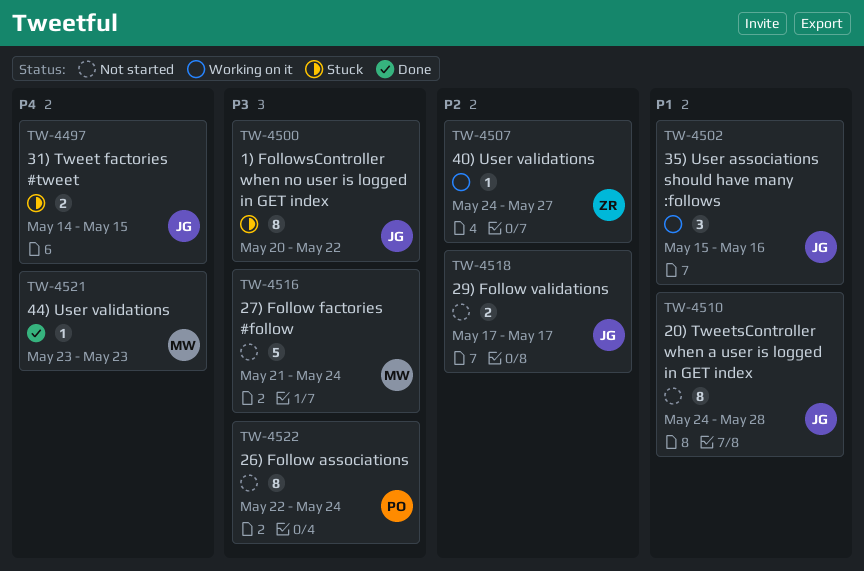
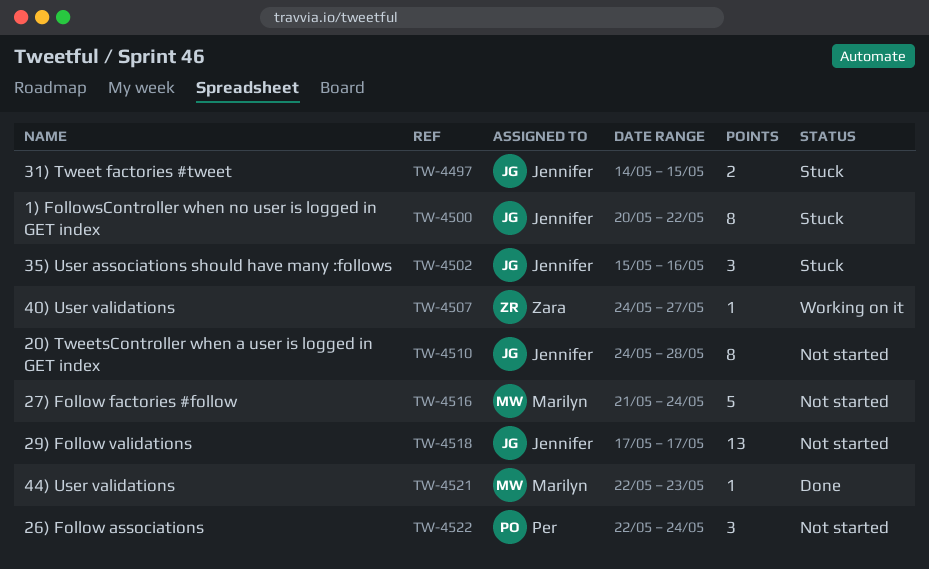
TW-4502, status: Working on it -> Stuck
TW-4518, estimate: 2 -> 13
TW-4521, start: May 23 -> May 22
TW-4522, estimate: 8 -> 3

